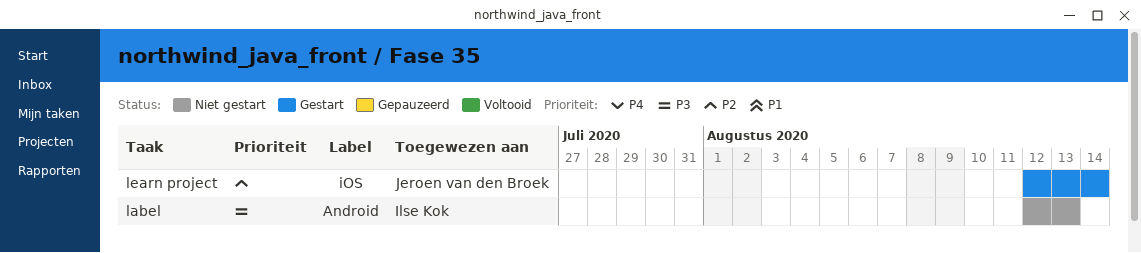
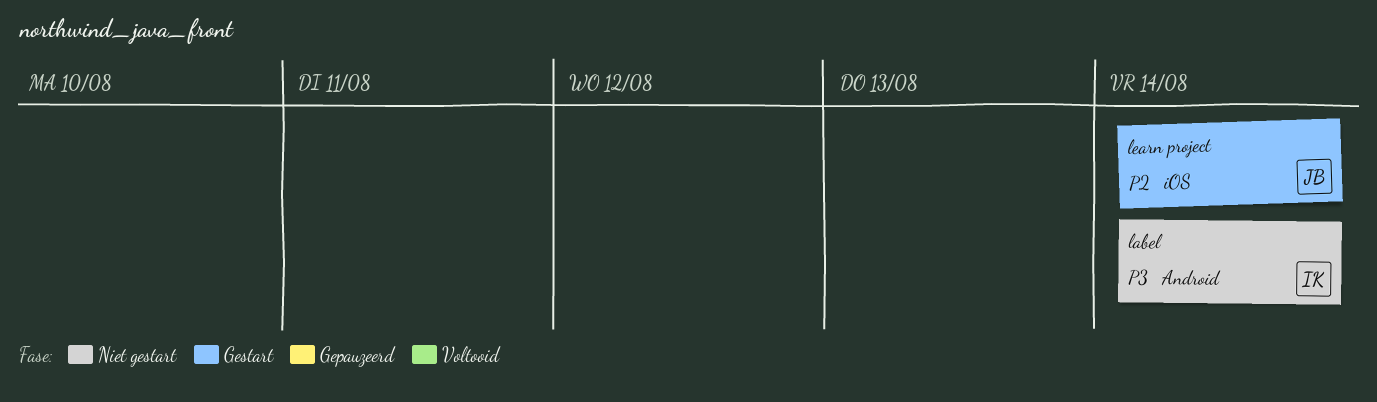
label, due: Aug 13 -> Aug 14

